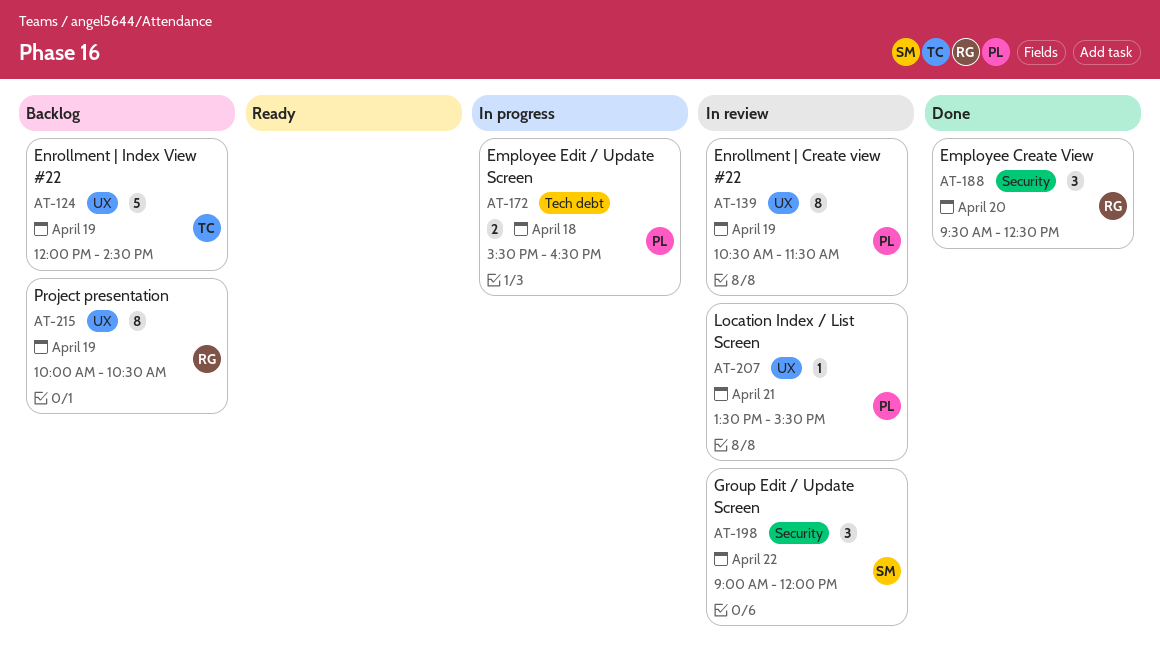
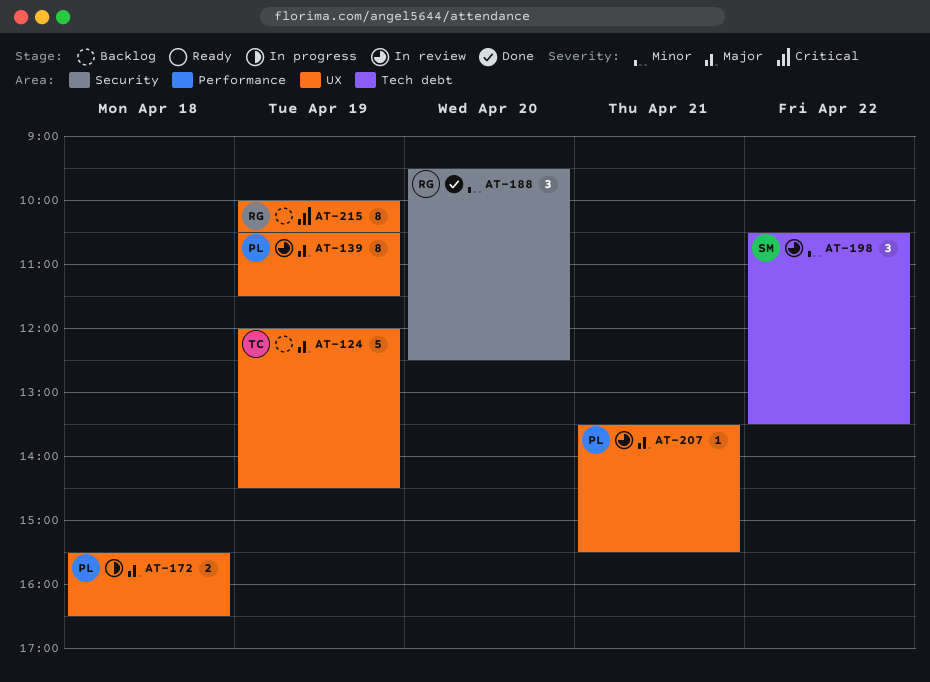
AT-172, label: Tech debt -> UX
AT-198, label: Security -> Tech debt
AT-198, begins: 09:00 -> 10:30
AT-198, ends: 12:00 -> 13:30

